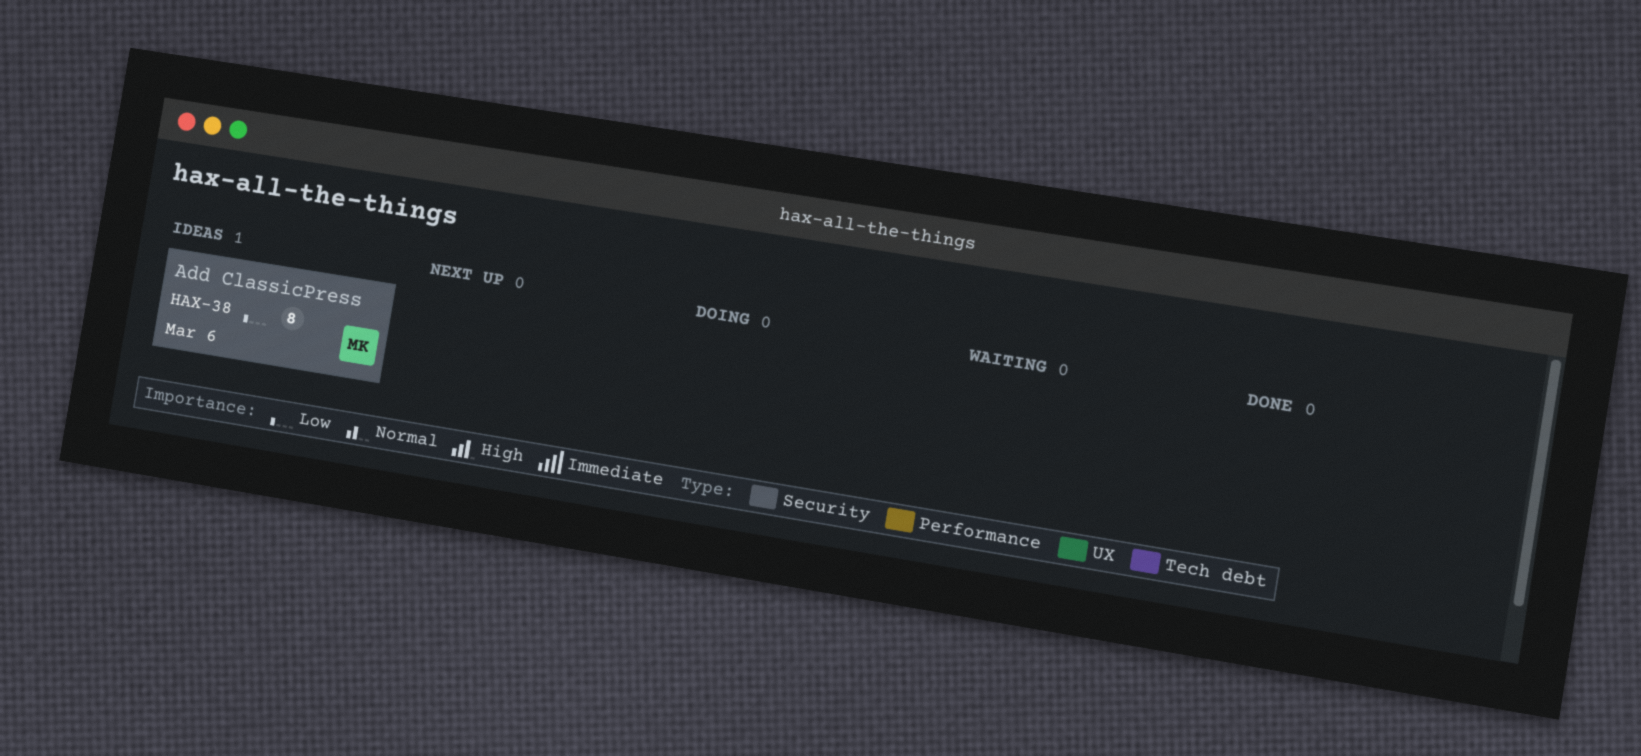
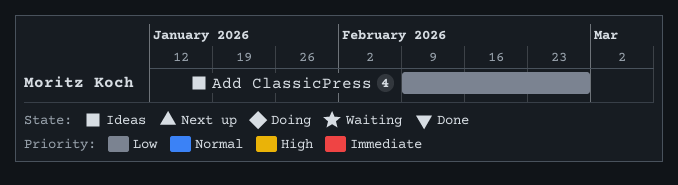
Add ClassicPress, estimate: 8 -> 4
Add ClassicPress, due: Mar 6 -> Feb 27

